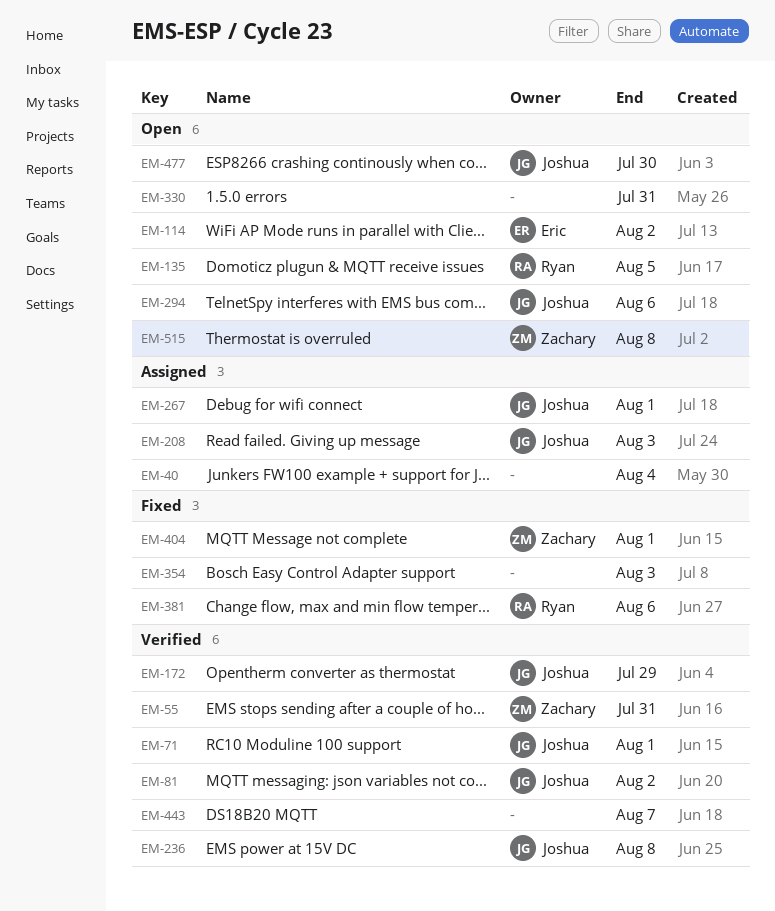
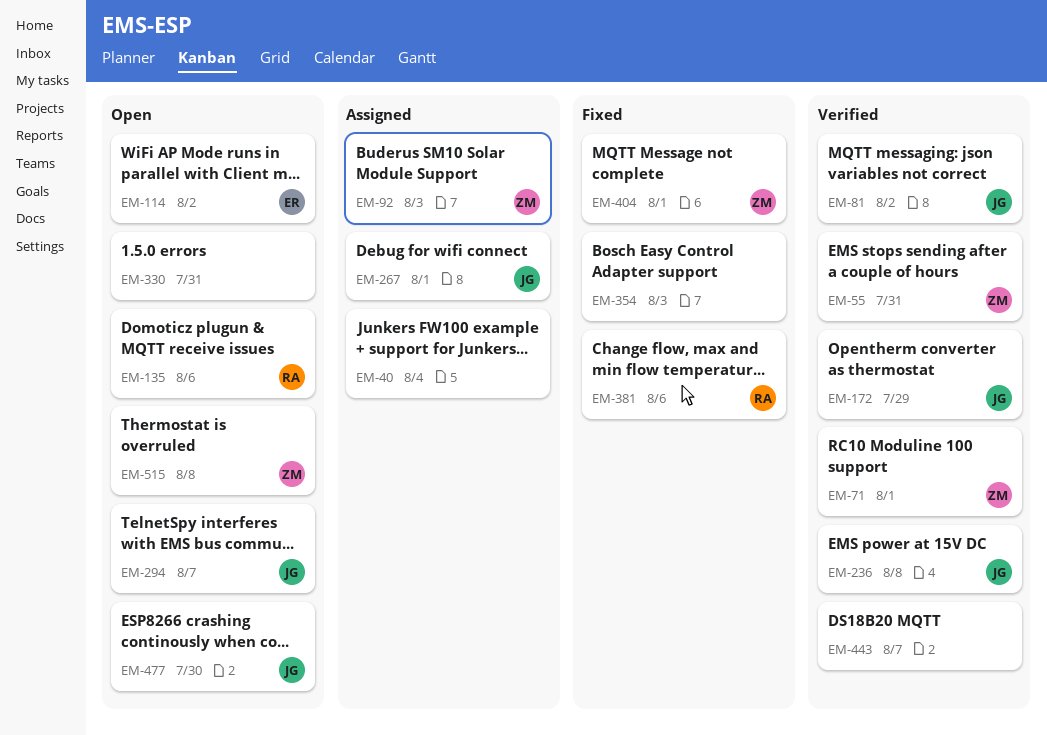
EM-71, owner: Joshua -> Zachary
EM-92: none -> present
EM-135, due: Aug 5 -> Aug 6
EM-208: present -> none
EM-294, due: Aug 6 -> Aug 7

